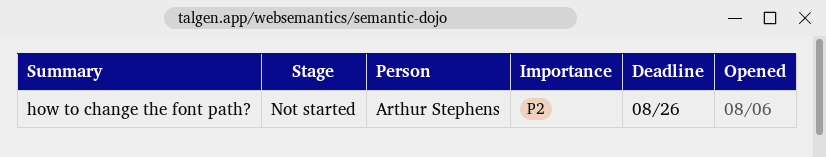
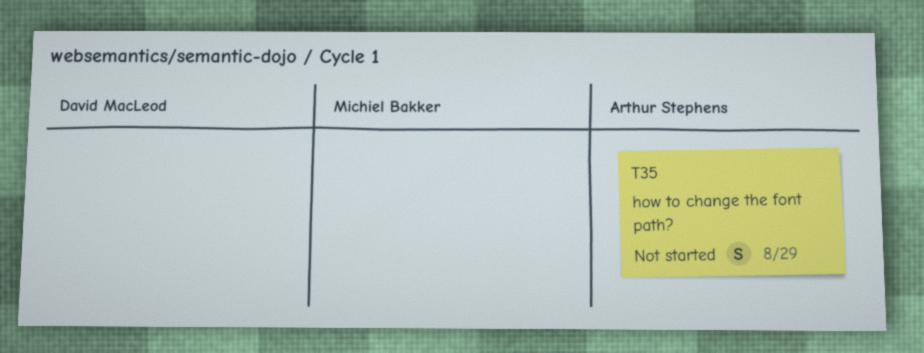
how to change the font path?, due: Aug 26 -> Aug 29

